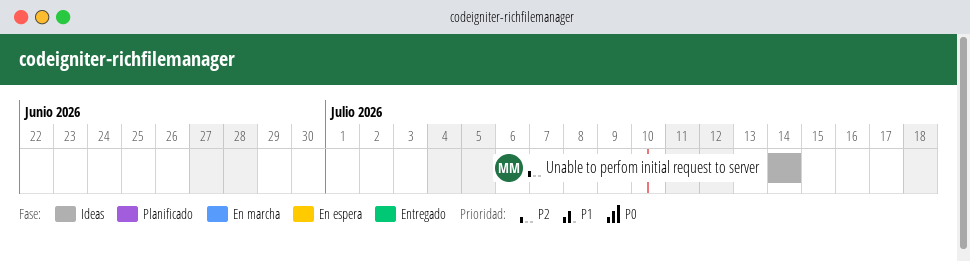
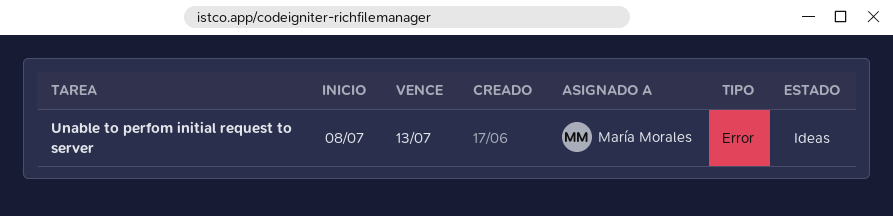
Unable to perfom initial request to server, start: Jul 14 -> Jul 8
Unable to perfom initial request to server, due: Jul 14 -> Jul 13

